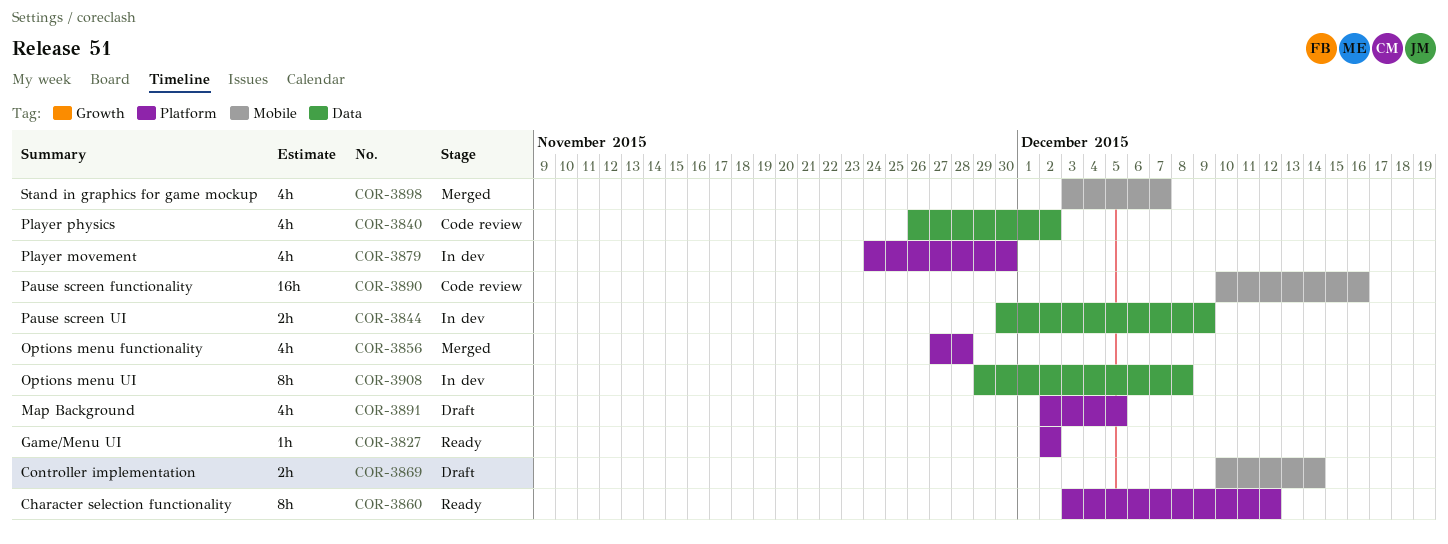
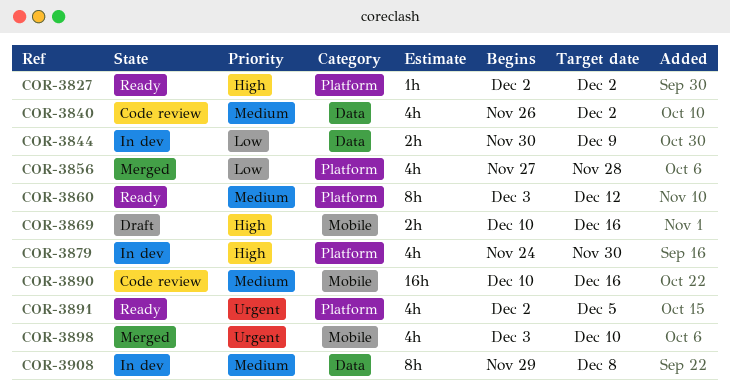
COR-3869, due: Dec 14 -> Dec 16
COR-3891, status: Draft -> Ready
COR-3898, due: Dec 7 -> Dec 10

